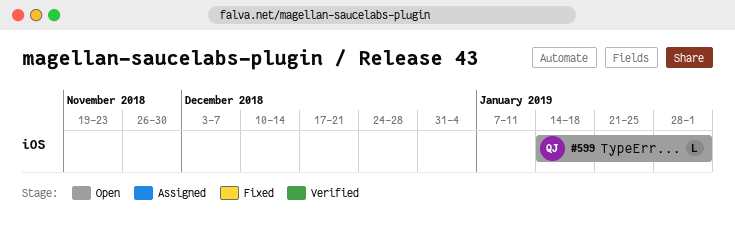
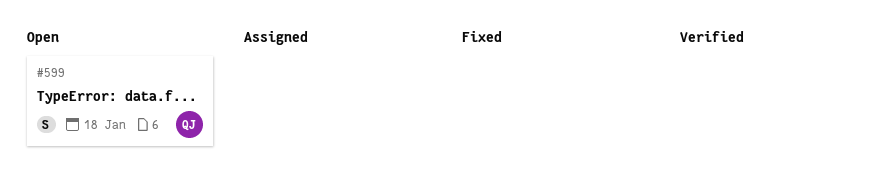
#599, estimate: L -> S
#599, due: Feb 1 -> Jan 18

